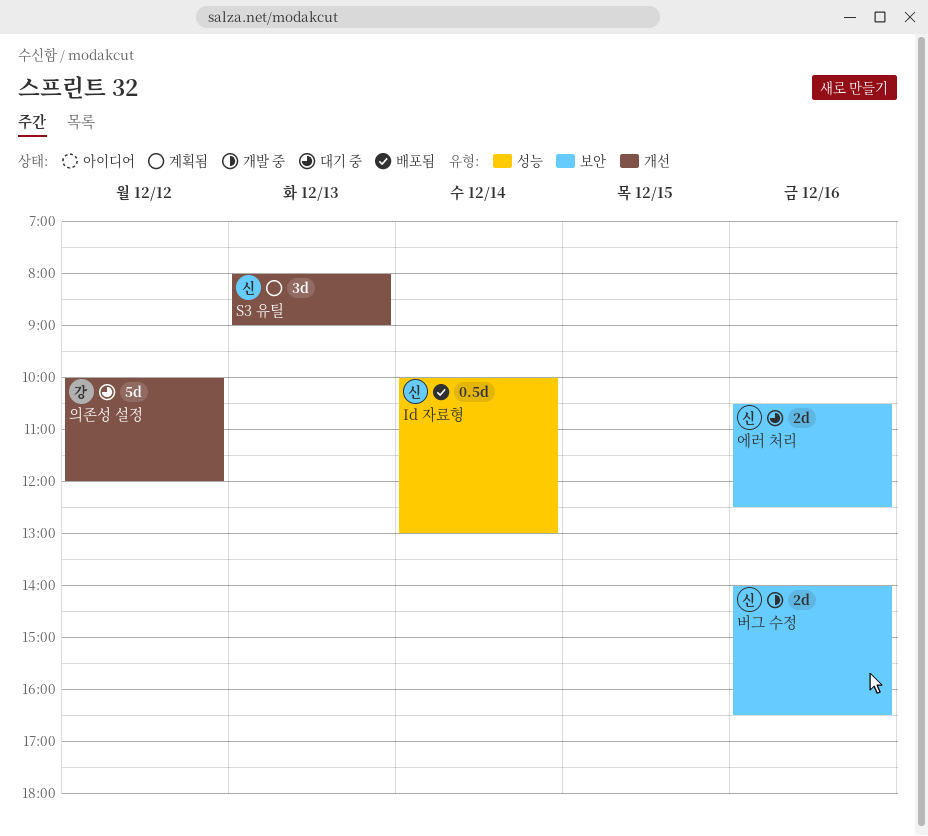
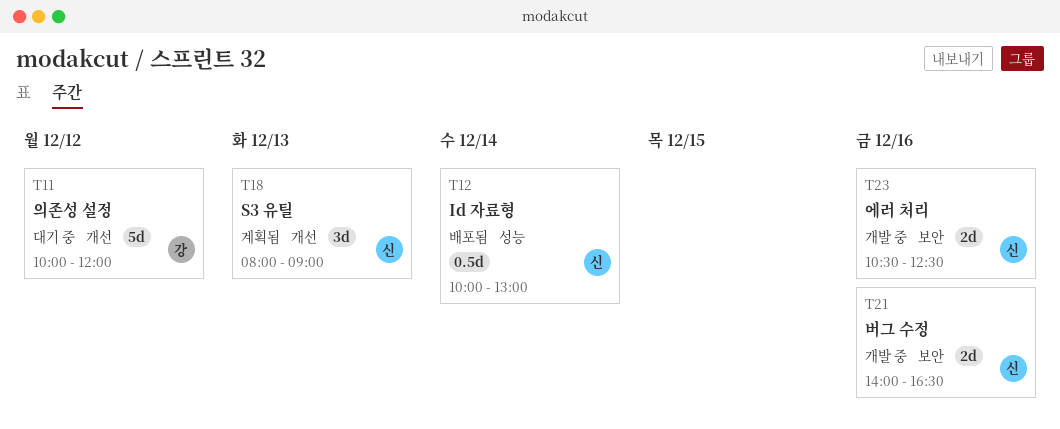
에러 처리, status: 대기 중 -> 개발 중

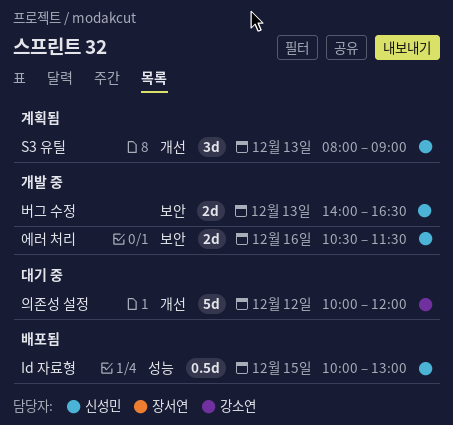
Id 자료형, day: Dec 14 -> Dec 15
버그 수정, day: Dec 16 -> Dec 13
에러 처리, ends: 12:30 -> 11:30

